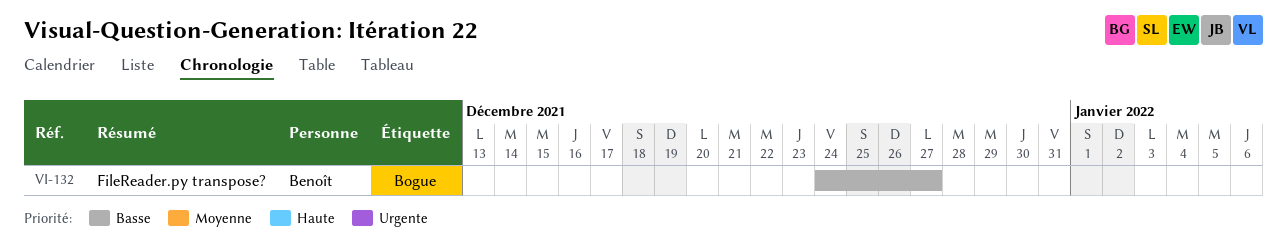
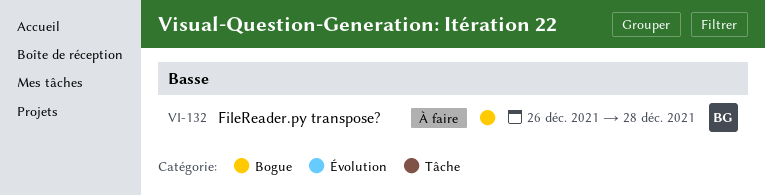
VI-132, start: Dec 24 -> Dec 26
VI-132, due: Dec 27 -> Dec 28

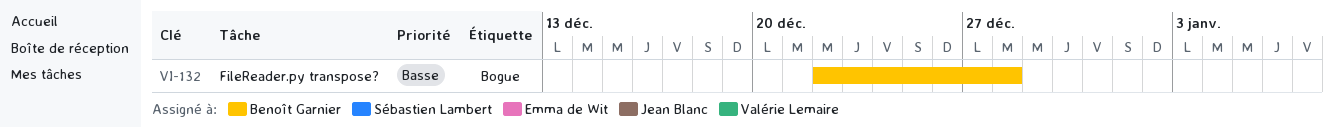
VI-132, start: Dec 26 -> Dec 22

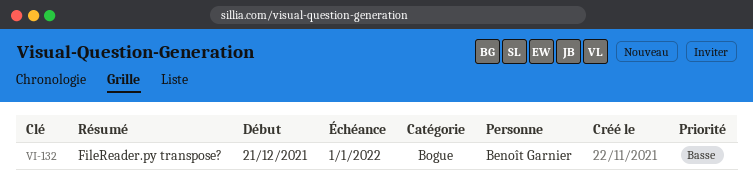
VI-132, start: Dec 22 -> Dec 21
VI-132, due: Dec 28 -> Jan 1

